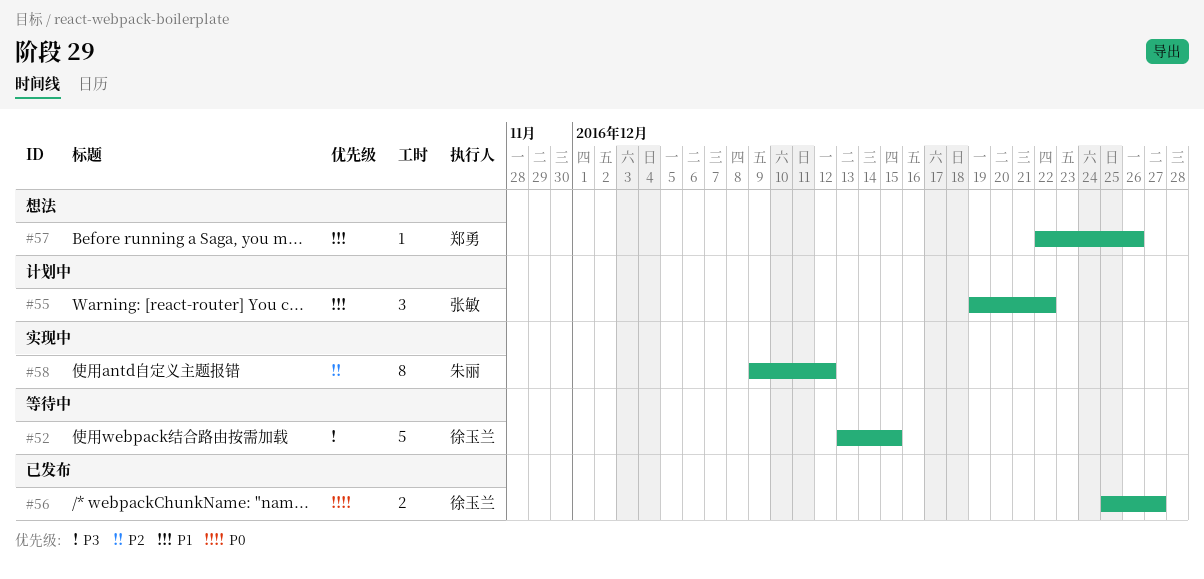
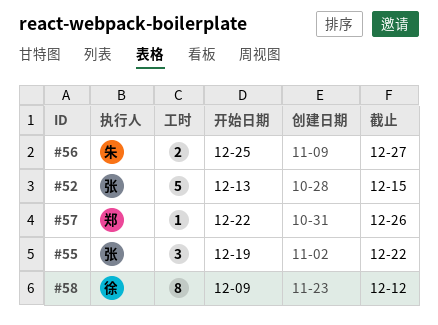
#52, owner: 徐玉兰 -> 张敏
#56, owner: 徐玉兰 -> 朱丽
#58, owner: 朱丽 -> 徐玉兰

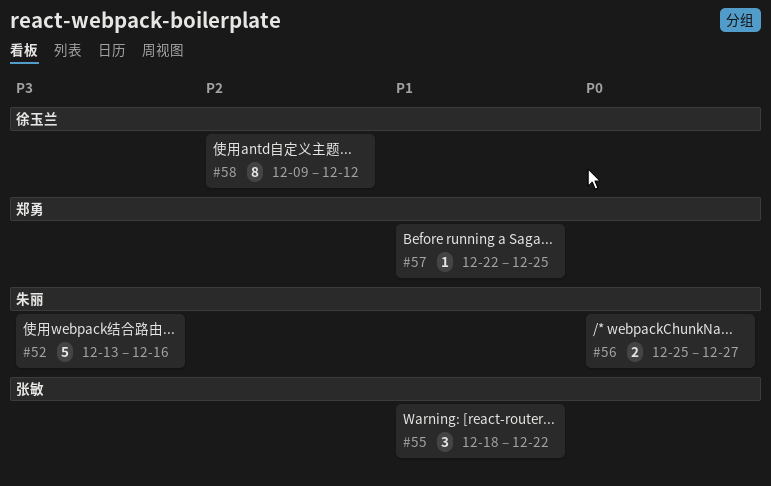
#52, owner: 张敏 -> 朱丽
#52, due: Dec 15 -> Dec 16
#55, start: Dec 19 -> Dec 18
#57, due: Dec 26 -> Dec 25

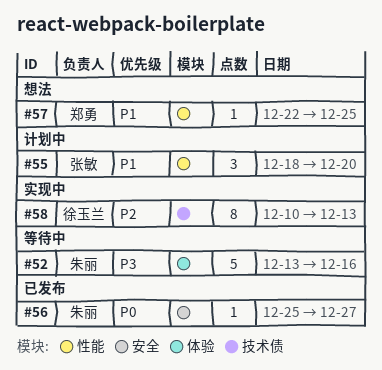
#55, due: Dec 22 -> Dec 20
#56, estimate: 2 -> 1
#58, start: Dec 9 -> Dec 10
#58, due: Dec 12 -> Dec 13

